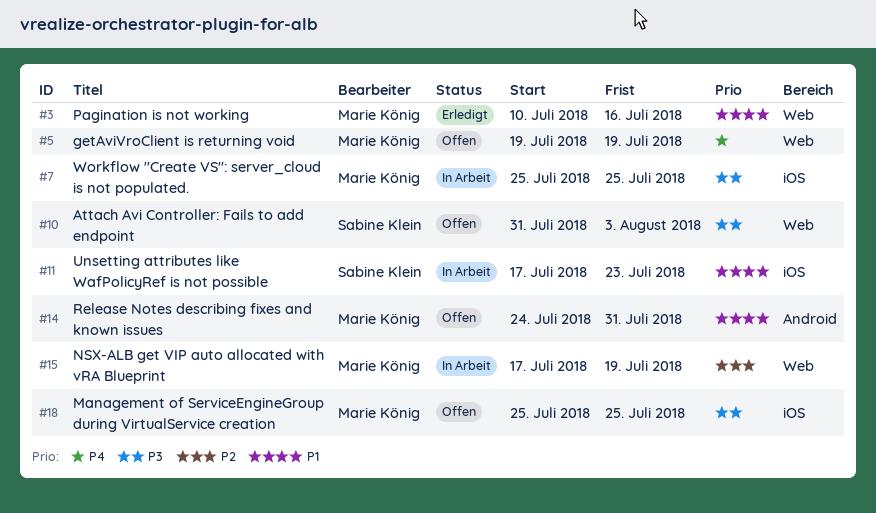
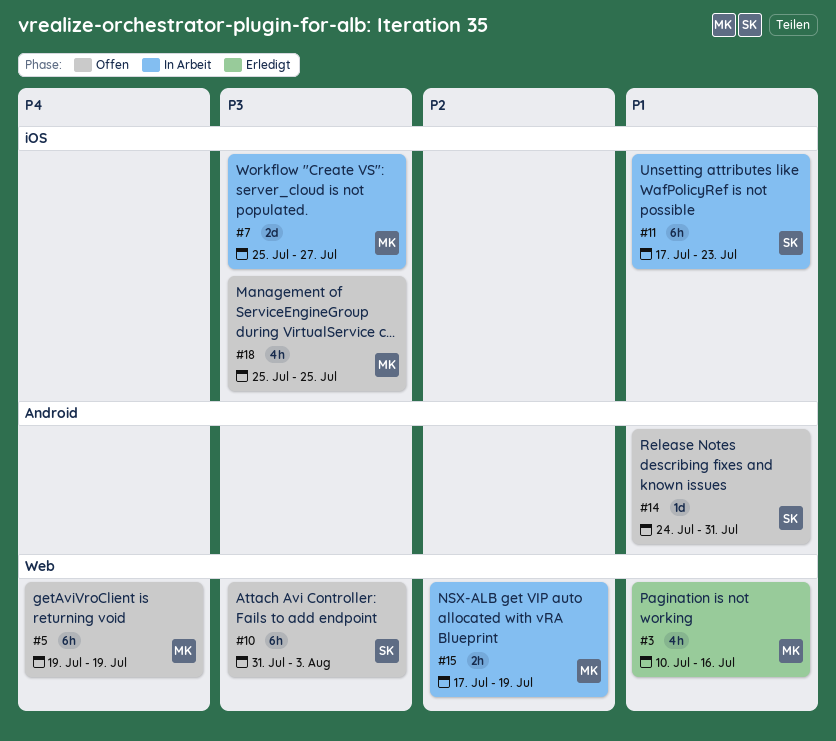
#7, due: Jul 25 -> Jul 27
#14, owner: Marie König -> Sabine Klein

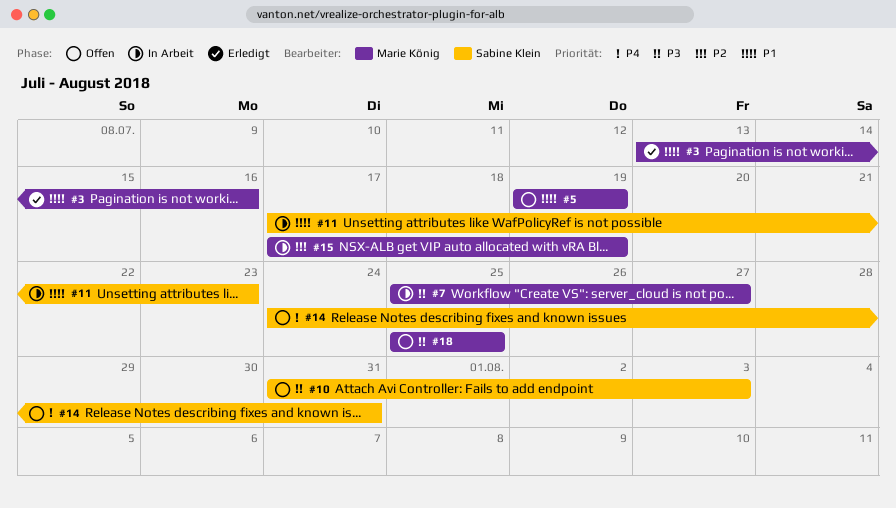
#3, start: Jul 10 -> Jul 13
#5, priority: P4 -> P1
#14, priority: P1 -> P4

